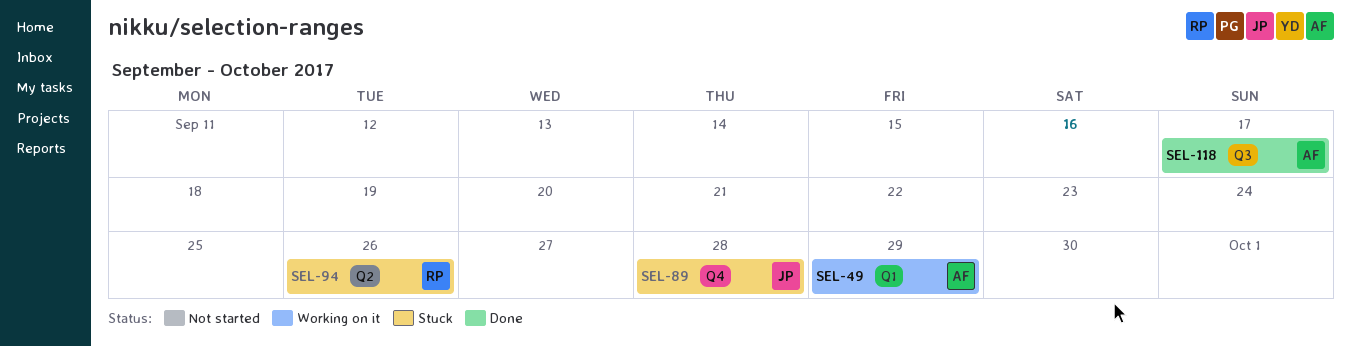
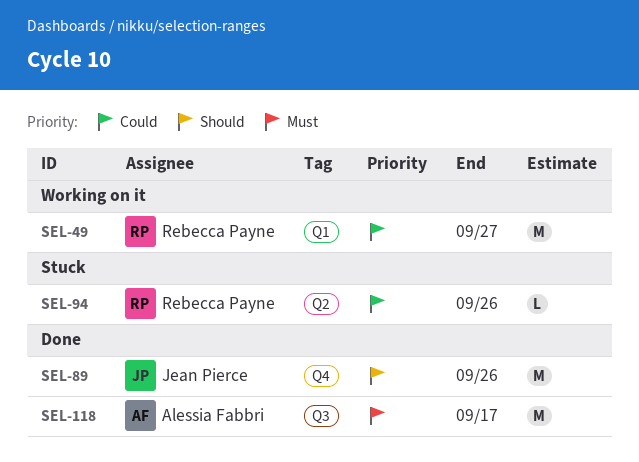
SEL-49, owner: Alessia Fabbri -> Rebecca Payne
SEL-49, due: Sep 29 -> Sep 27
SEL-89, status: Stuck -> Done
SEL-89, due: Sep 28 -> Sep 26

